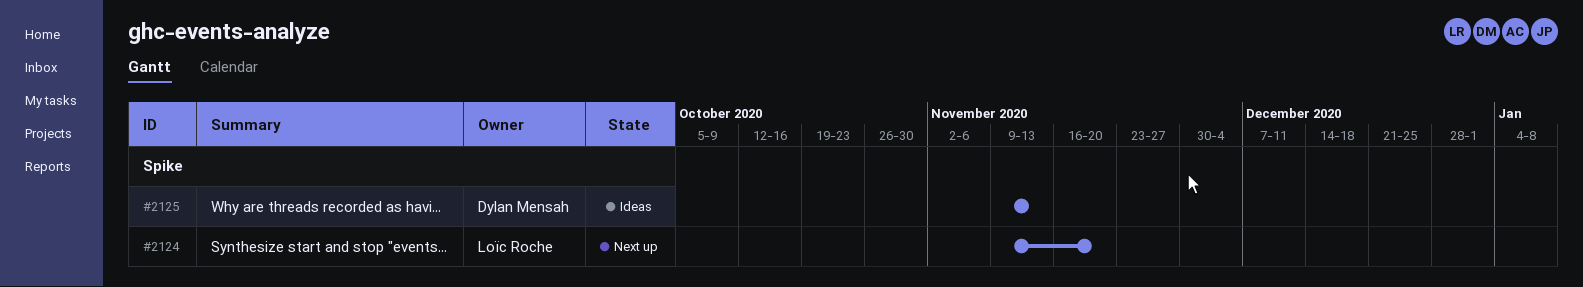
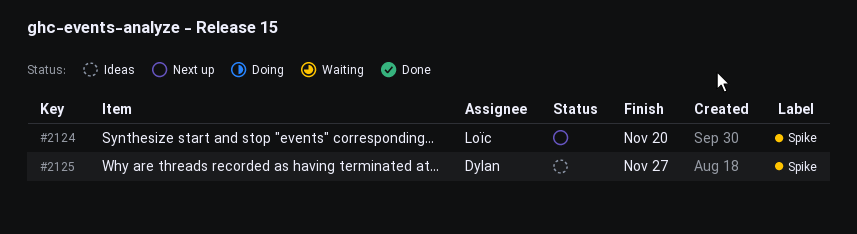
#2125, due: Nov 13 -> Nov 27

